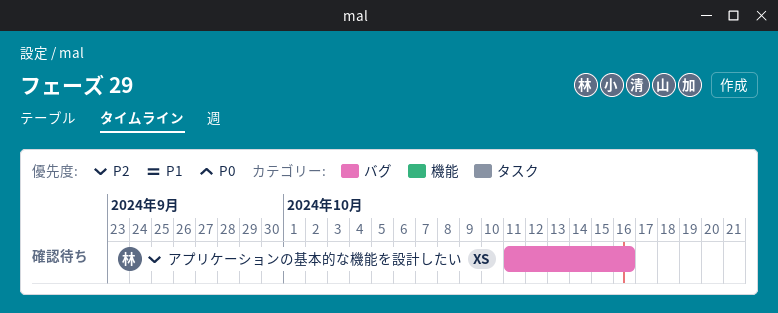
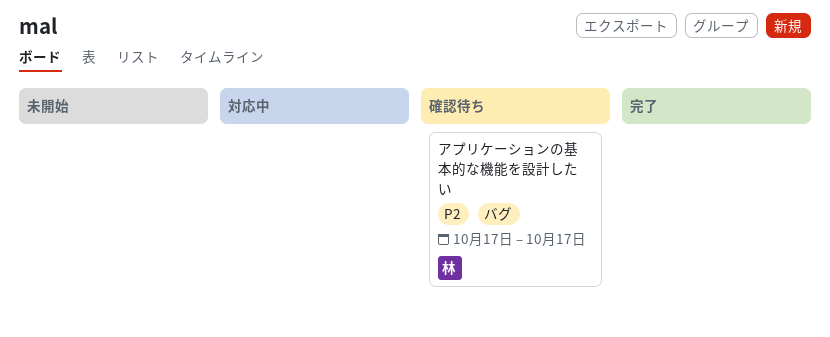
アプリケーションの基本的な機能を設計したい, start: Oct 11 -> Oct 17
アプリケーションの基本的な機能を設計したい, due: Oct 16 -> Oct 17

